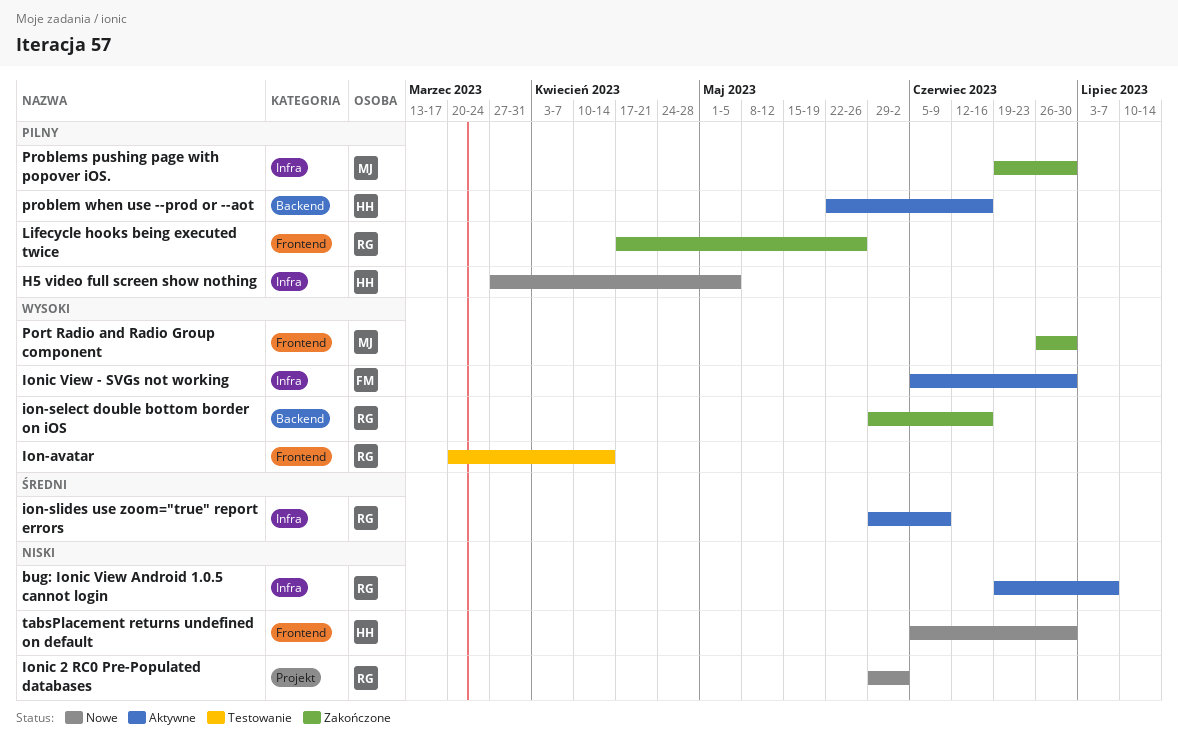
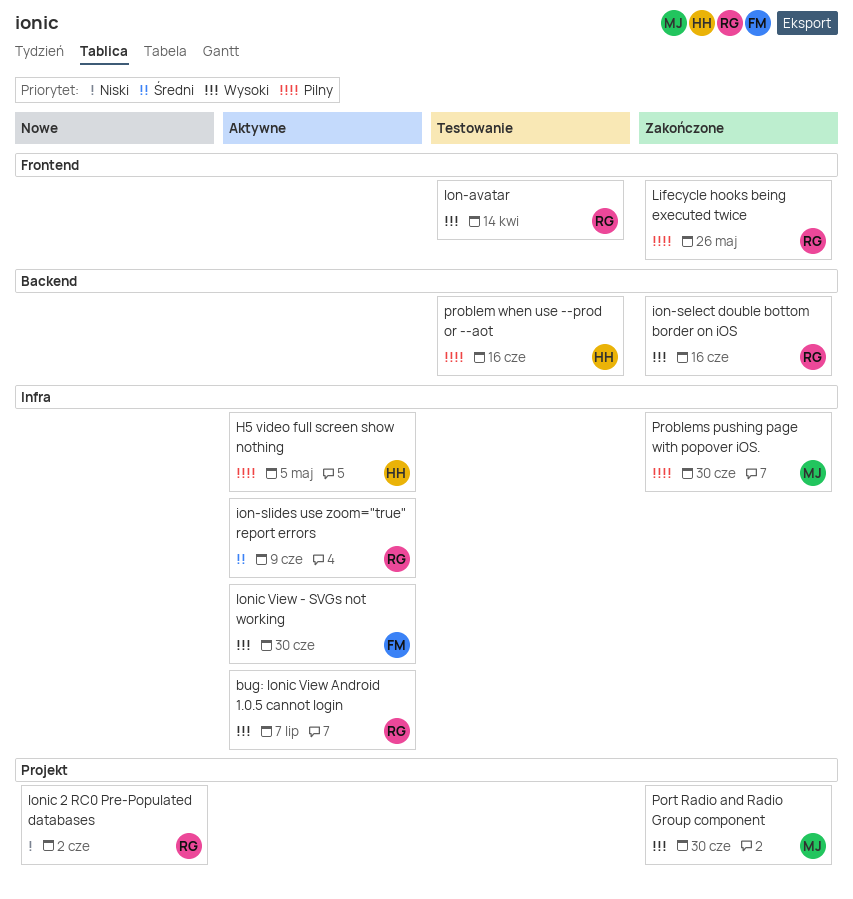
bug: Ionic View Android 1.0.5 cannot login, priority: Niski -> Wysoki
H5 video full screen show nothing, status: Nowe -> Aktywne
Port Radio and Radio Group component, label: Frontend -> Projekt
problem when use --prod or --aot, status: Aktywne -> Testowanie
tabsPlacement returns undefined on default: present -> none

